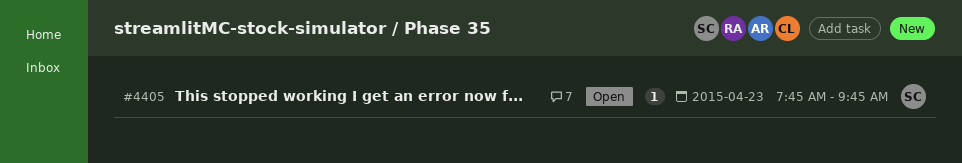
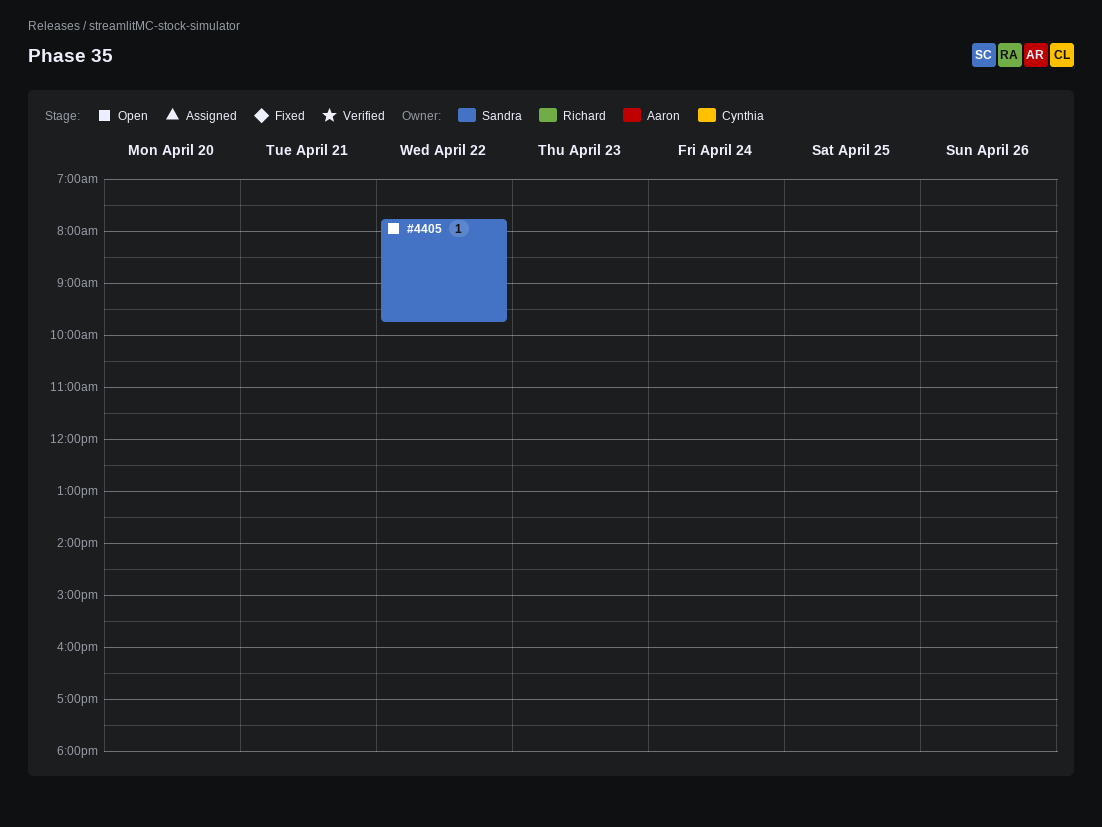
#4405, day: Apr 23 -> Apr 22

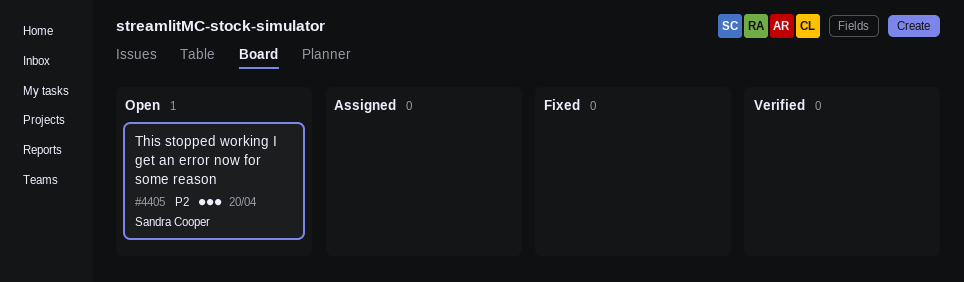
#4405, estimate: 1 -> 3
#4405, day: Apr 22 -> Apr 20

